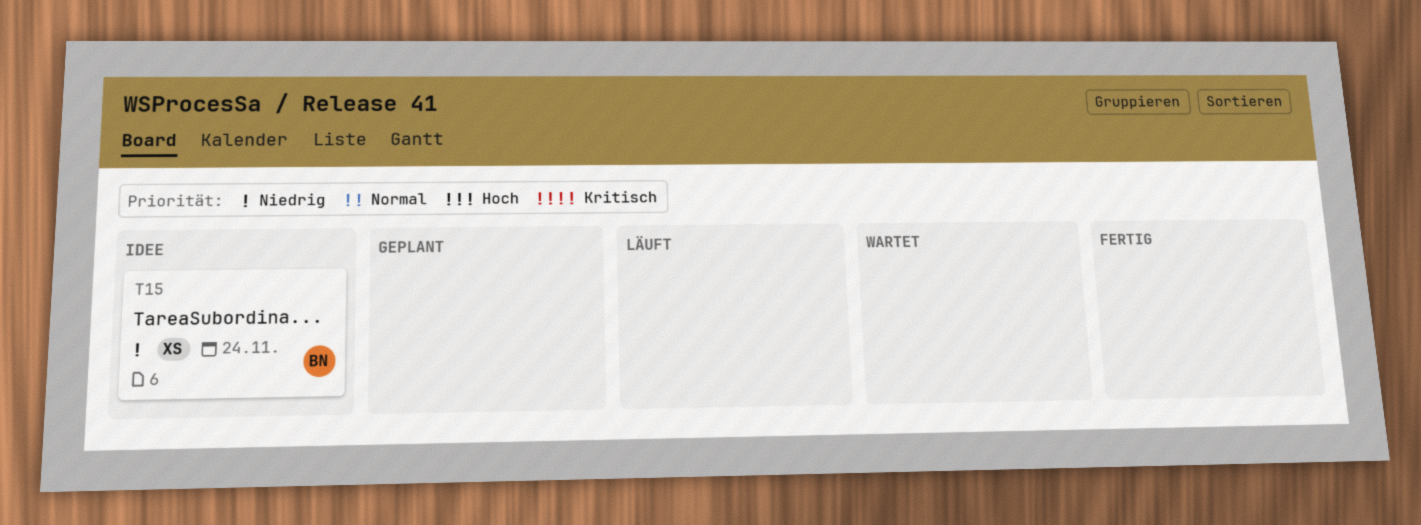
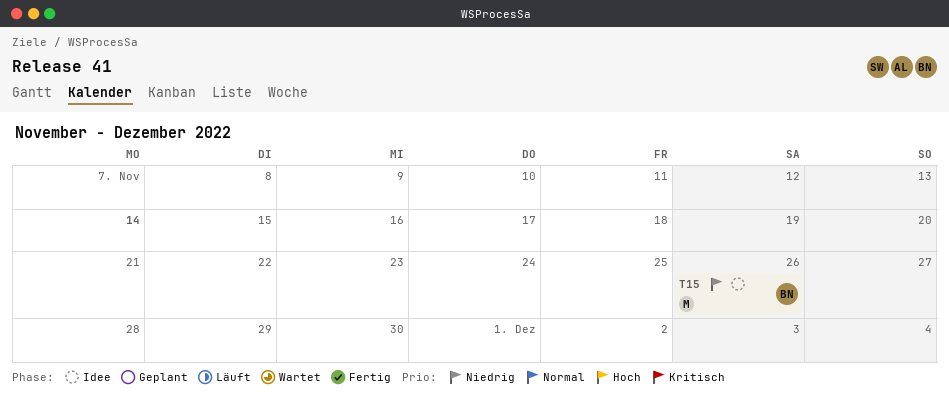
T15, estimate: XS -> M
T15, due: Nov 24 -> Nov 26

